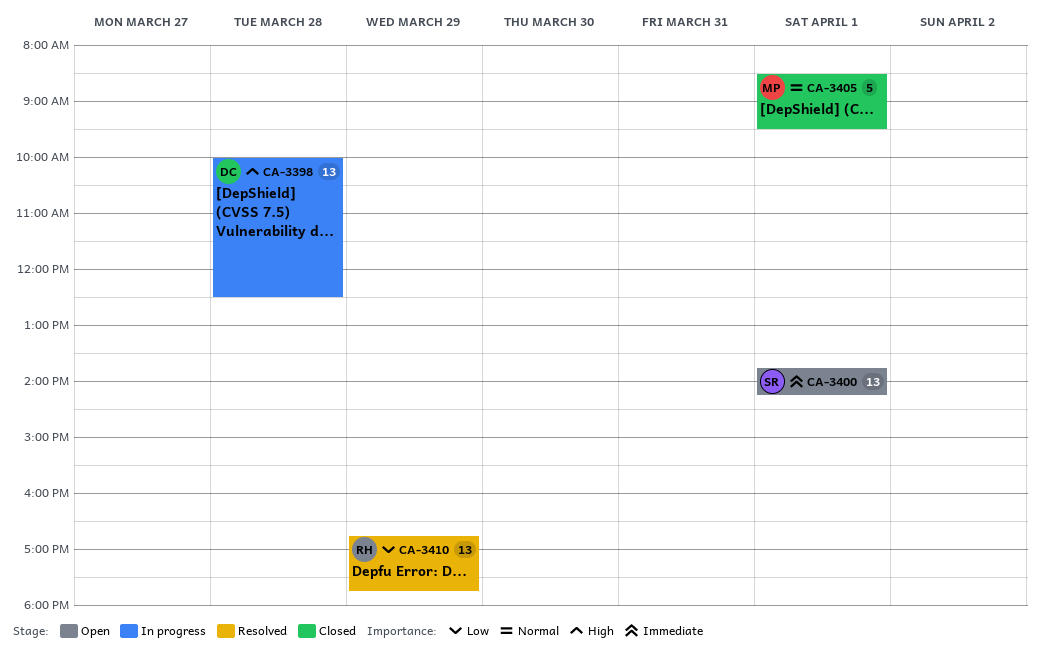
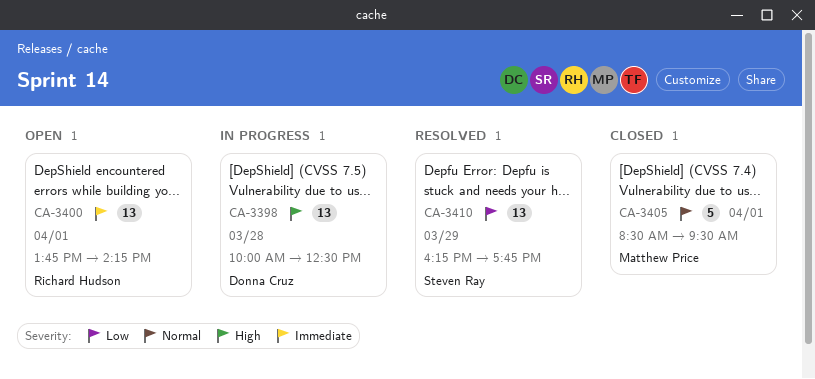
CA-3400, owner: Steven Ray -> Richard Hudson
CA-3410, owner: Richard Hudson -> Steven Ray
CA-3410, begins: 16:45 -> 16:15

